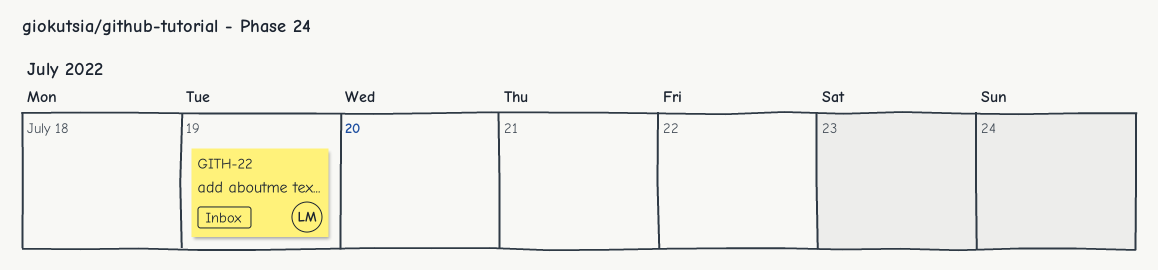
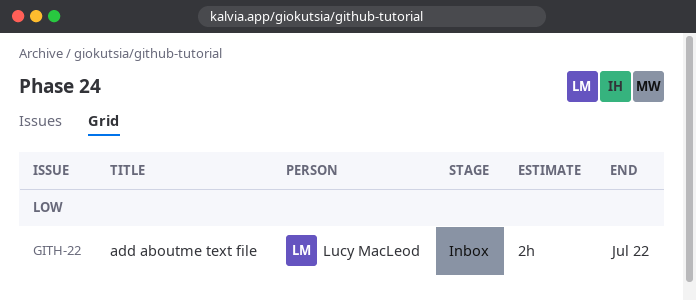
GITH-22, due: Jul 19 -> Jul 22

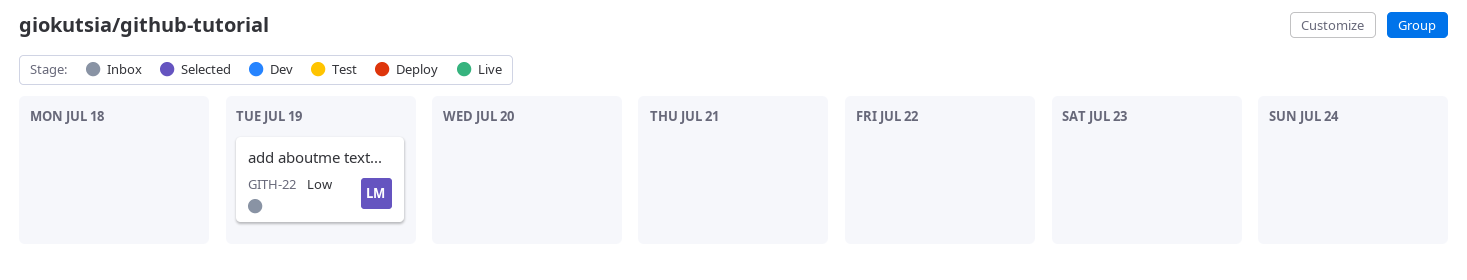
GITH-22, due: Jul 22 -> Jul 19

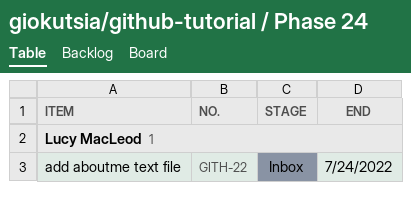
GITH-22, due: Jul 19 -> Jul 24

